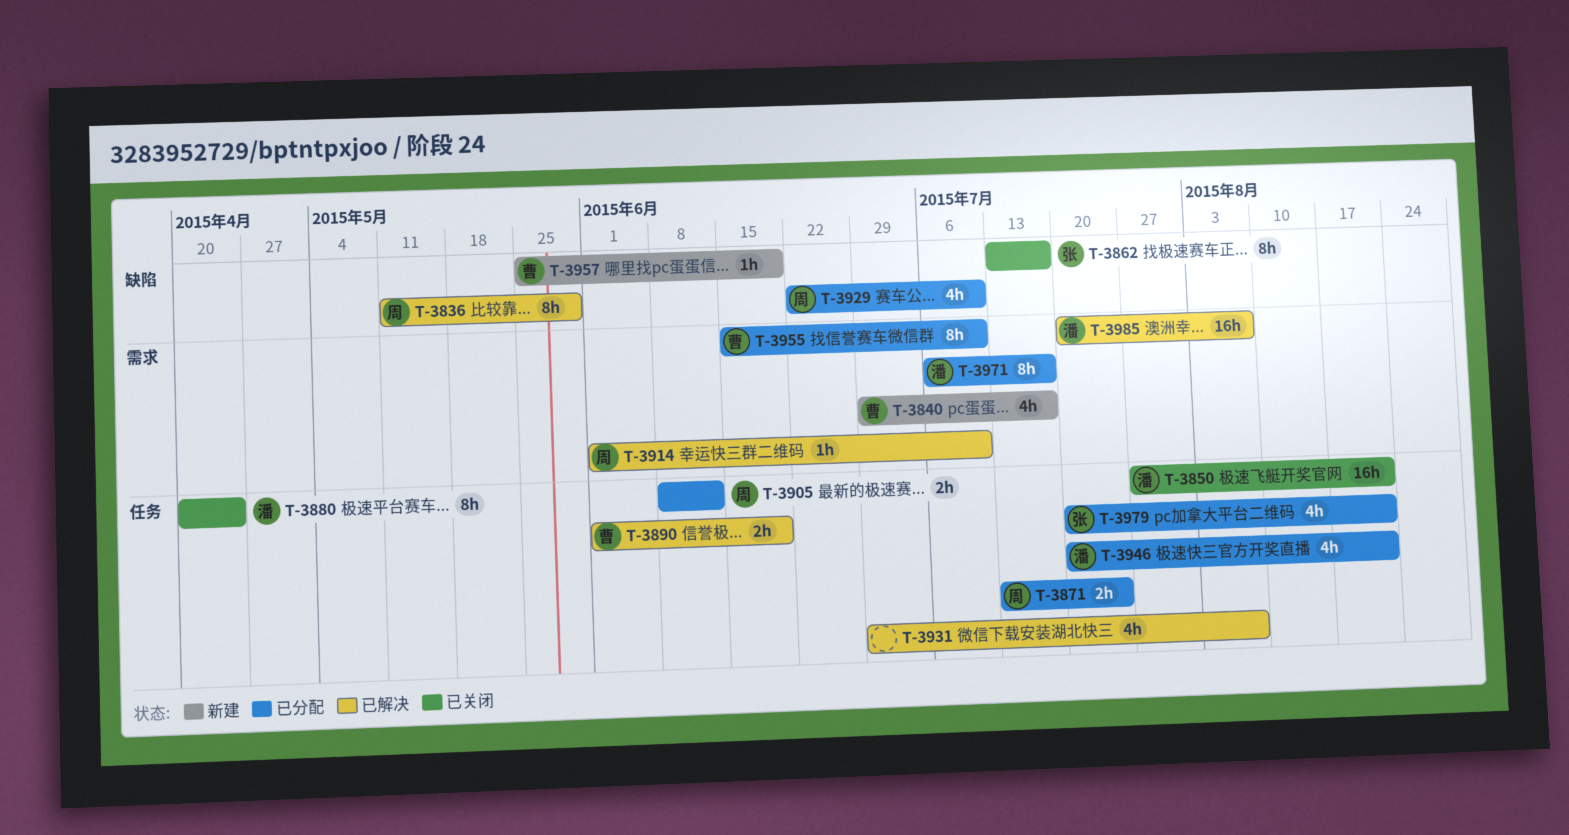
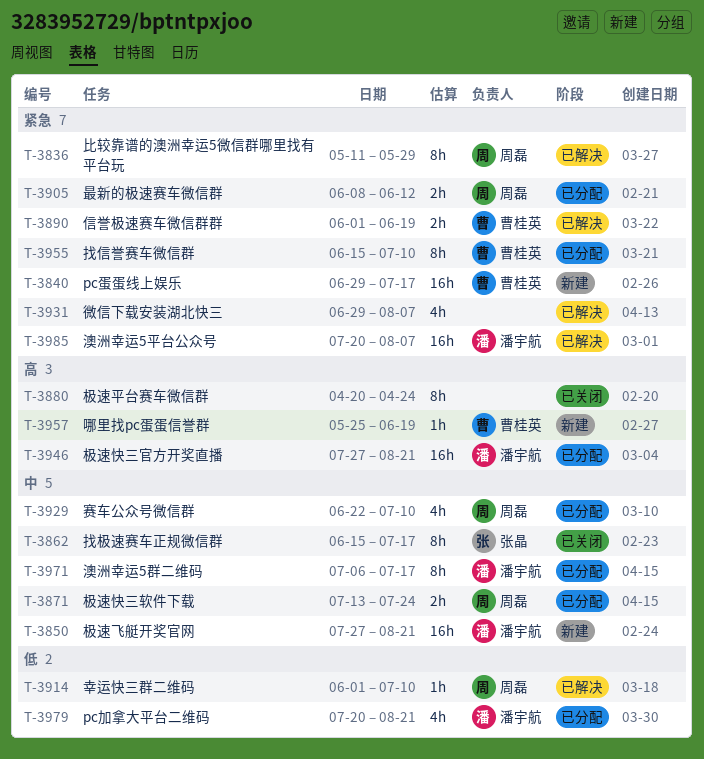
T-3840, estimate: 4h -> 16h
T-3850, status: 已关闭 -> 新建
T-3862, start: Jul 13 -> Jun 15
T-3880, owner: 潘宇航 -> none
T-3946, estimate: 4h -> 16h
T-3946, start: Jul 20 -> Jul 27
T-3979, owner: 张晶 -> 潘宇航

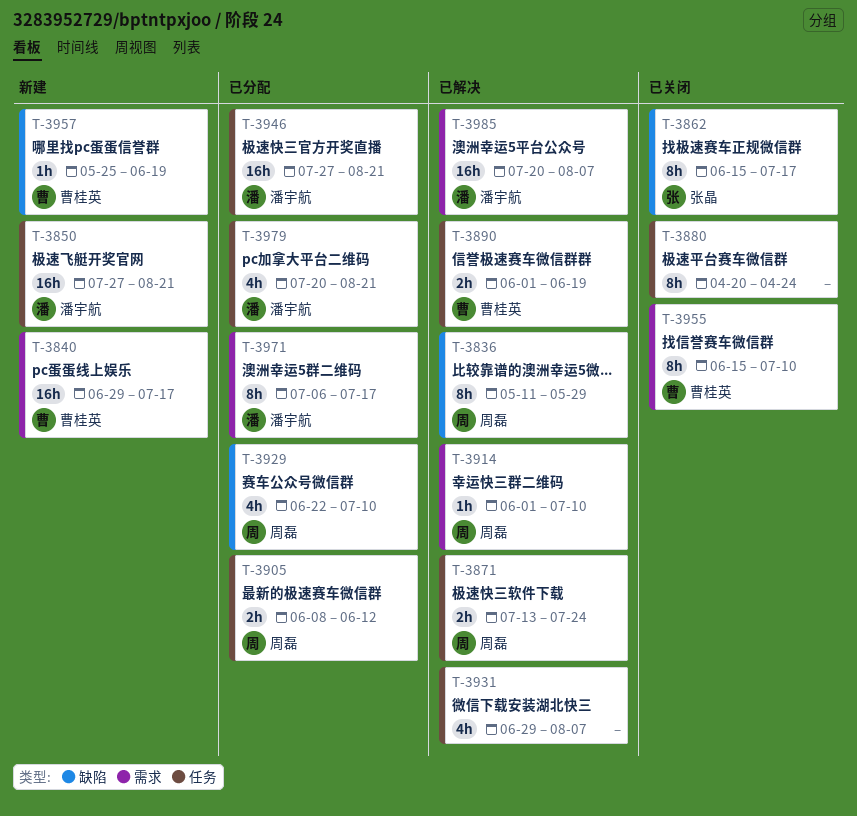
T-3871, status: 已分配 -> 已解决
T-3955, status: 已分配 -> 已关闭

